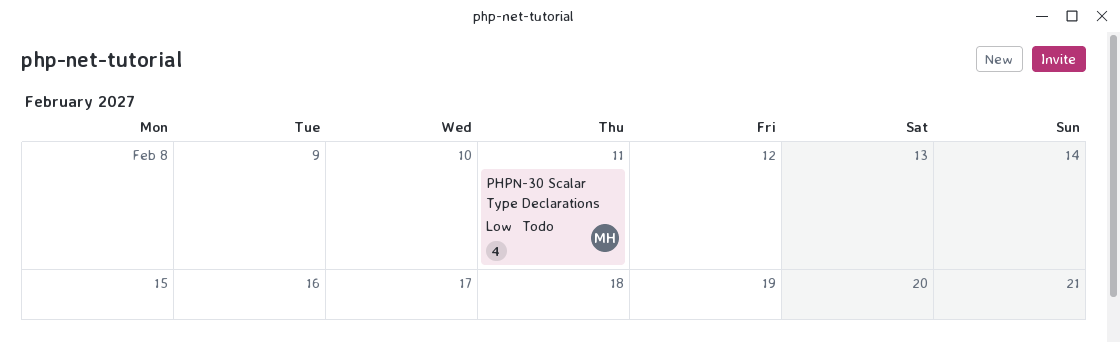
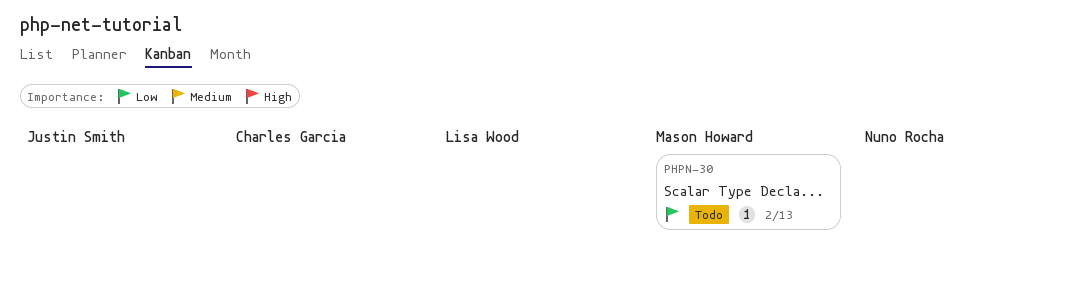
PHPN-30, estimate: 4 -> 1
PHPN-30, due: Feb 11 -> Feb 13

